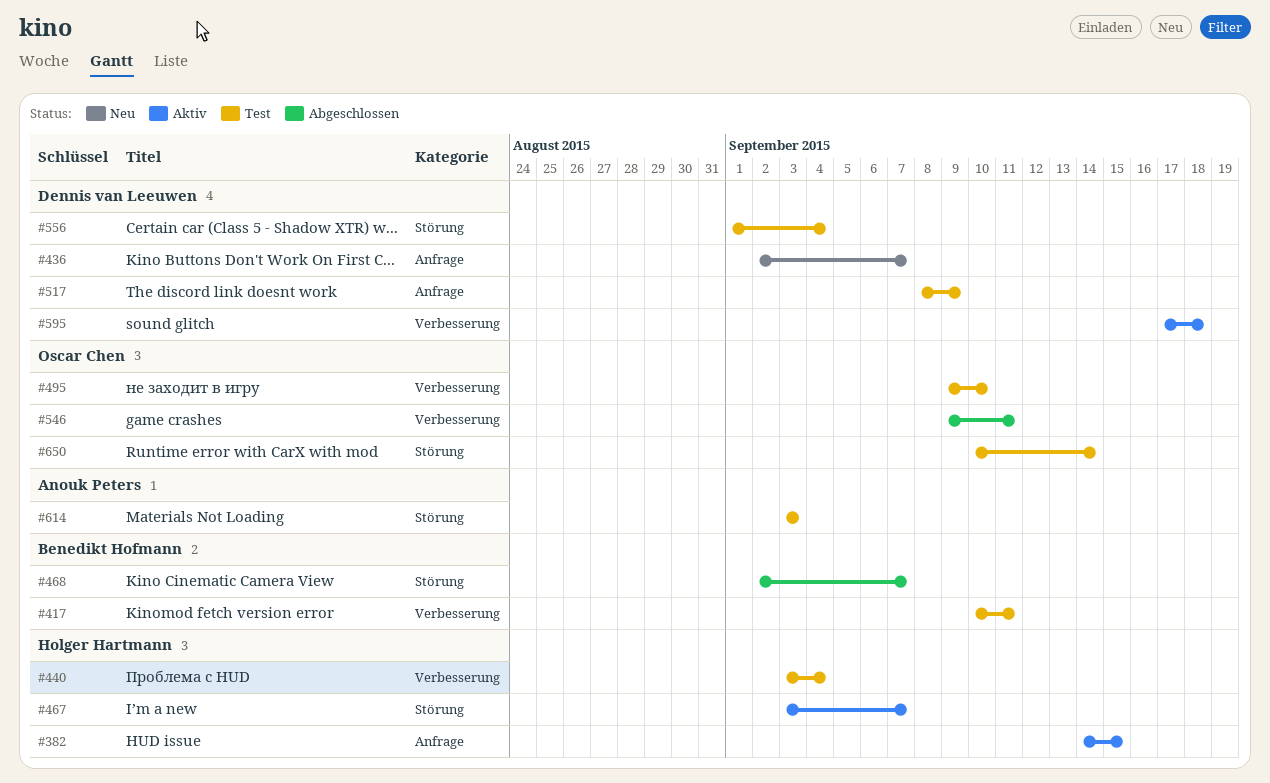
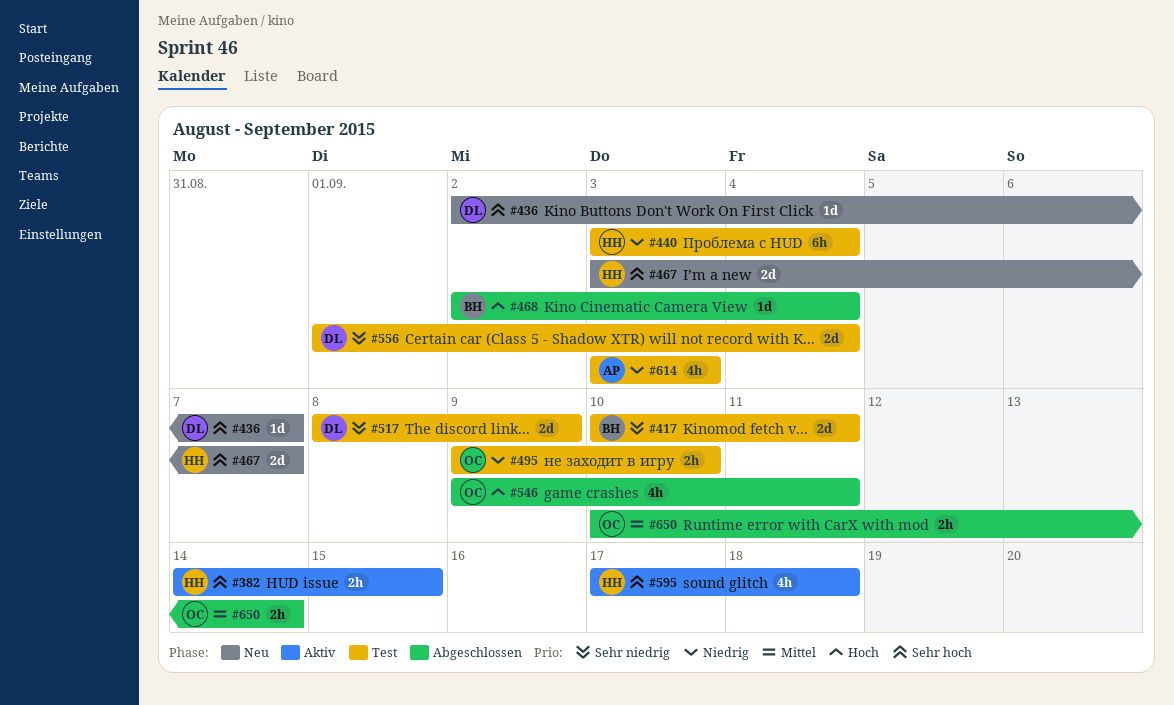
#467, status: Aktiv -> Neu
#468, due: Sep 7 -> Sep 4
#595, owner: Dennis van Leeuwen -> Holger Hartmann
#650, status: Test -> Abgeschlossen

